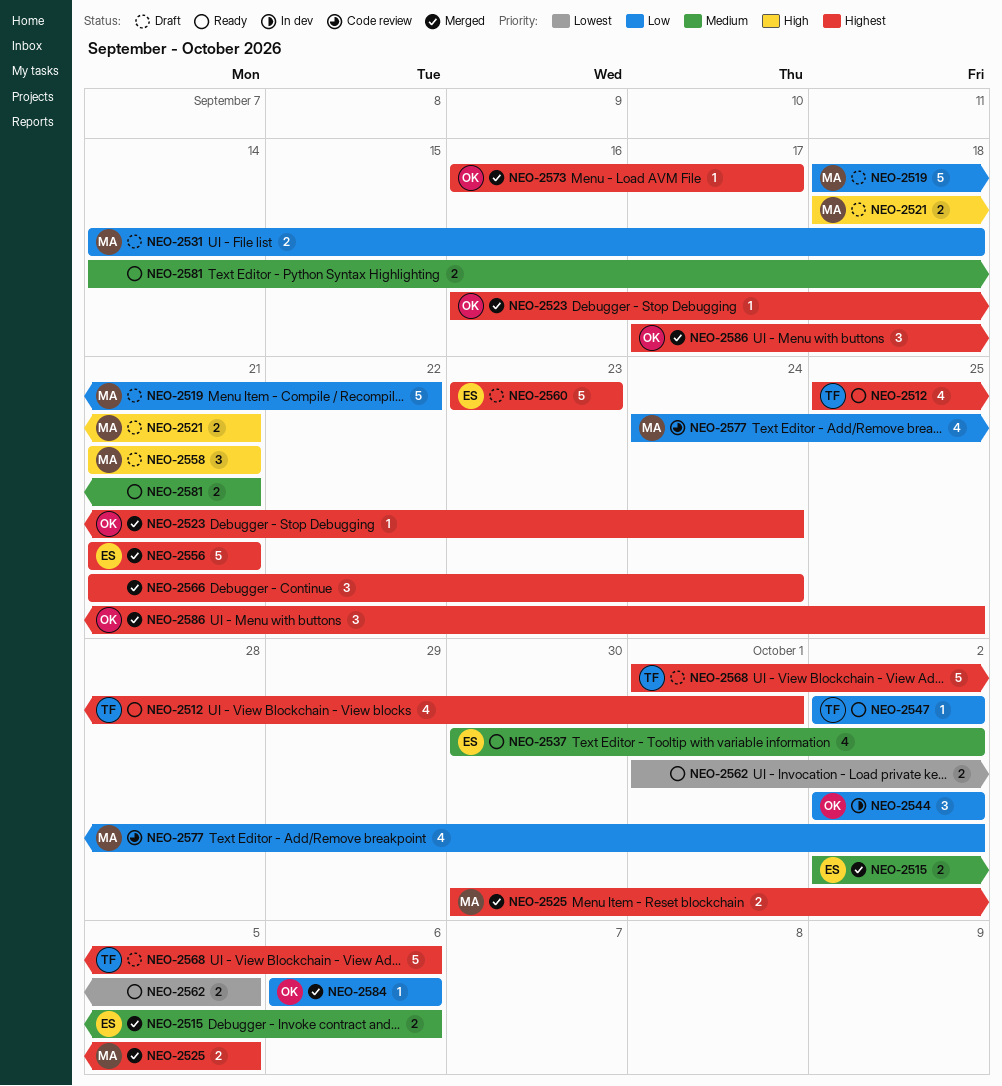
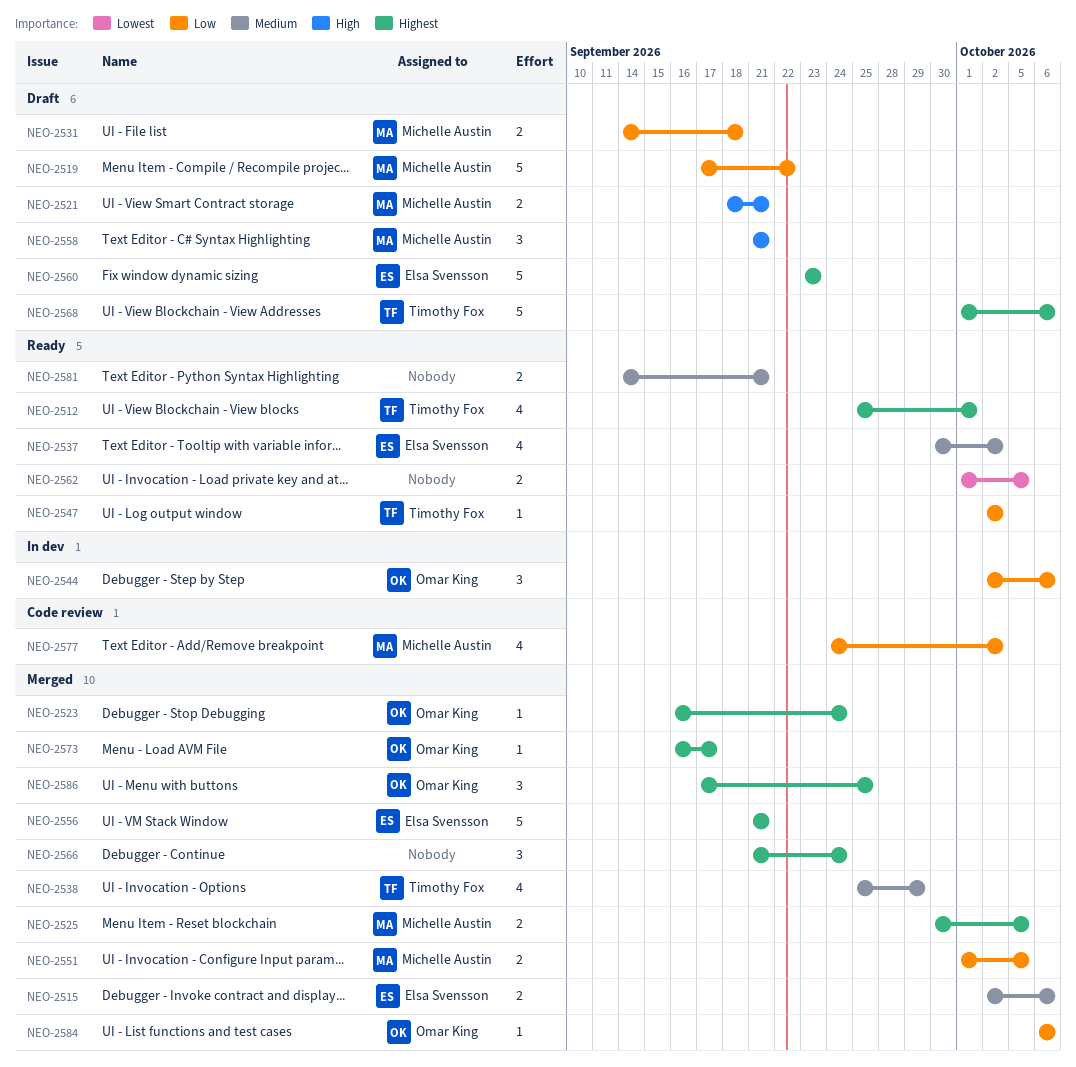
NEO-2519, start: Sep 18 -> Sep 17
NEO-2538: none -> present
NEO-2544, due: Oct 2 -> Oct 6
NEO-2551: none -> present

